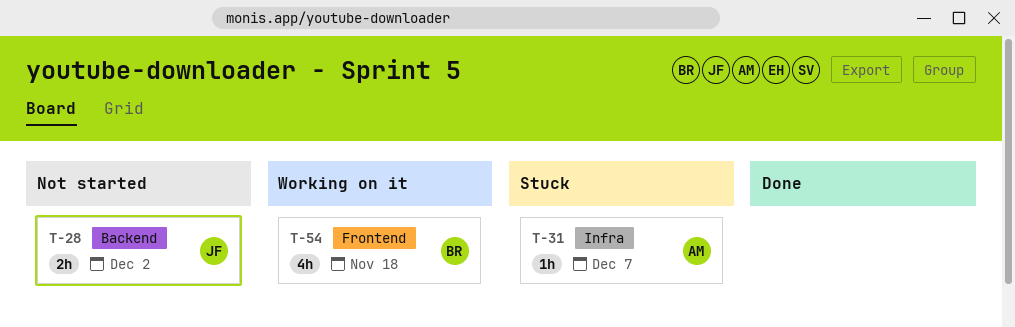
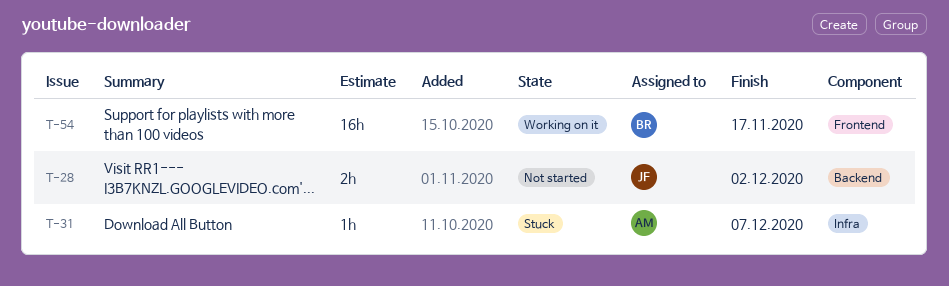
T-54, estimate: 4h -> 16h
T-54, due: Nov 18 -> Nov 17

